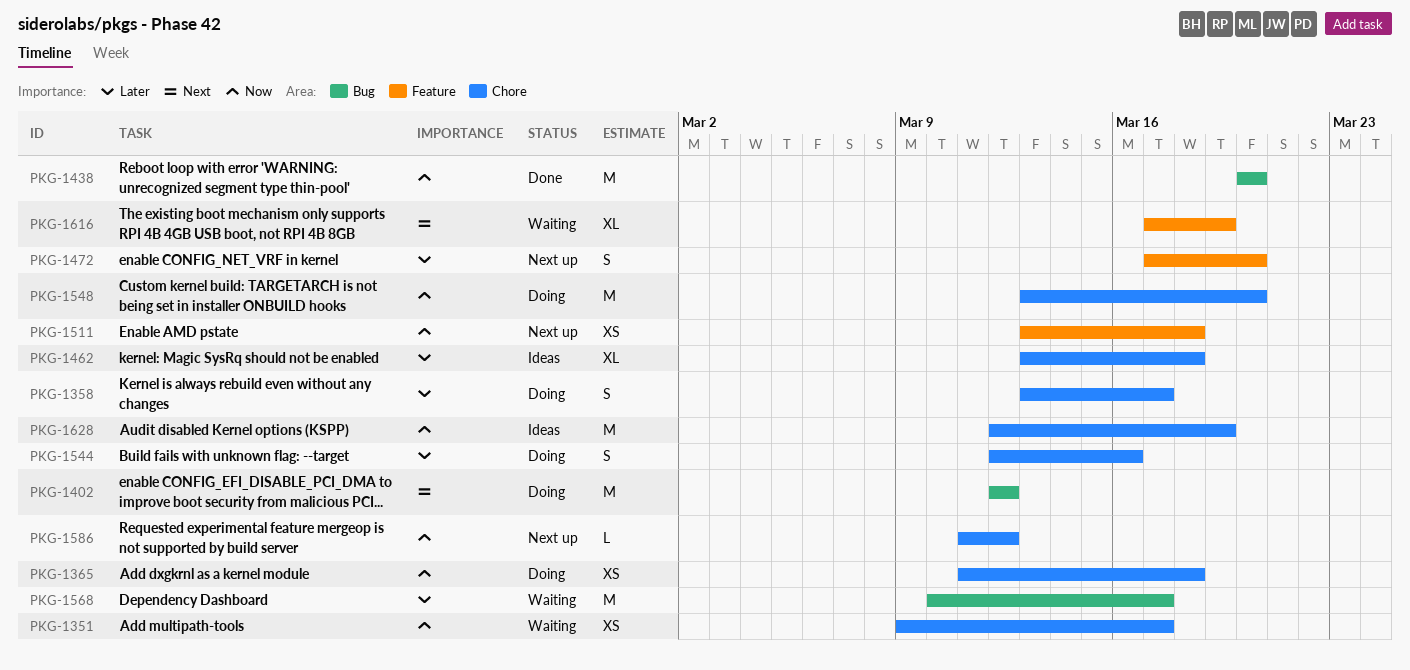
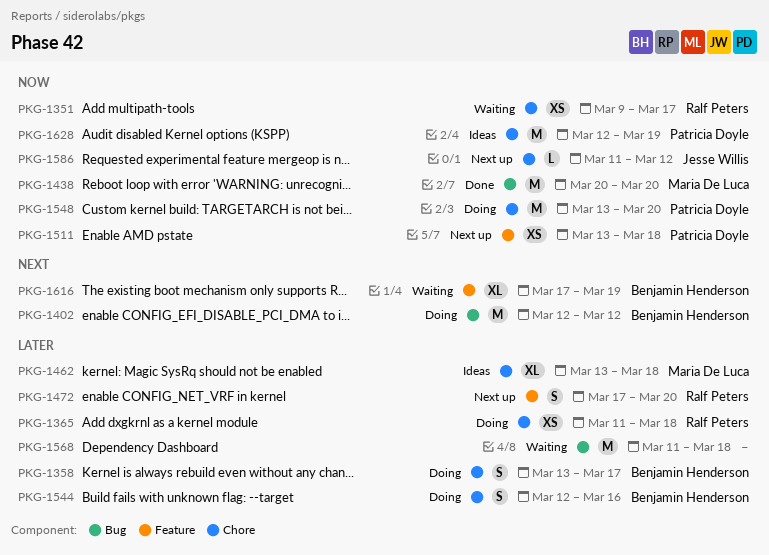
PKG-1365, priority: Now -> Later
PKG-1568, start: Mar 10 -> Mar 11
PKG-1568, due: Mar 17 -> Mar 18

